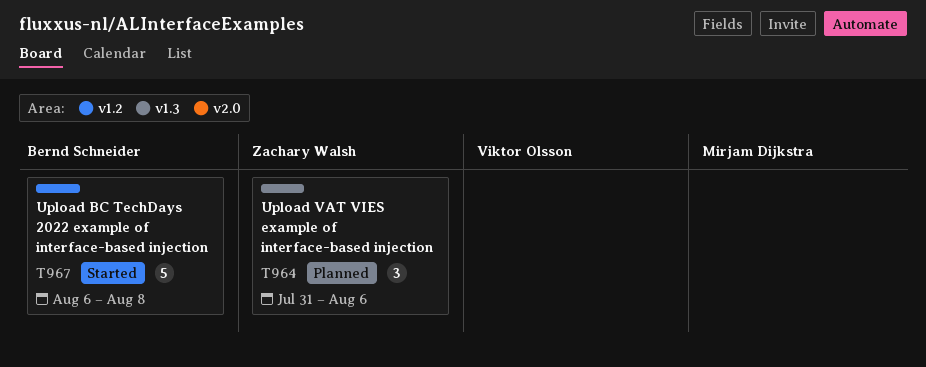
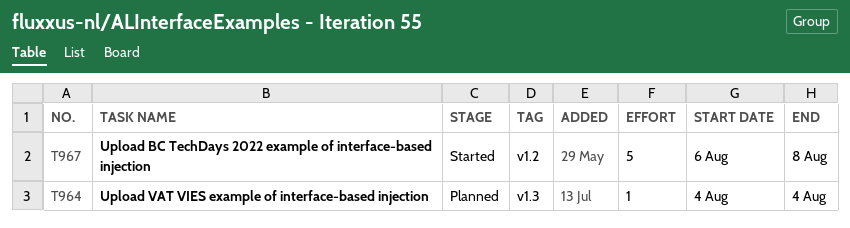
T964, estimate: 3 -> 1
T964, start: Jul 31 -> Aug 4
T964, due: Aug 6 -> Aug 4

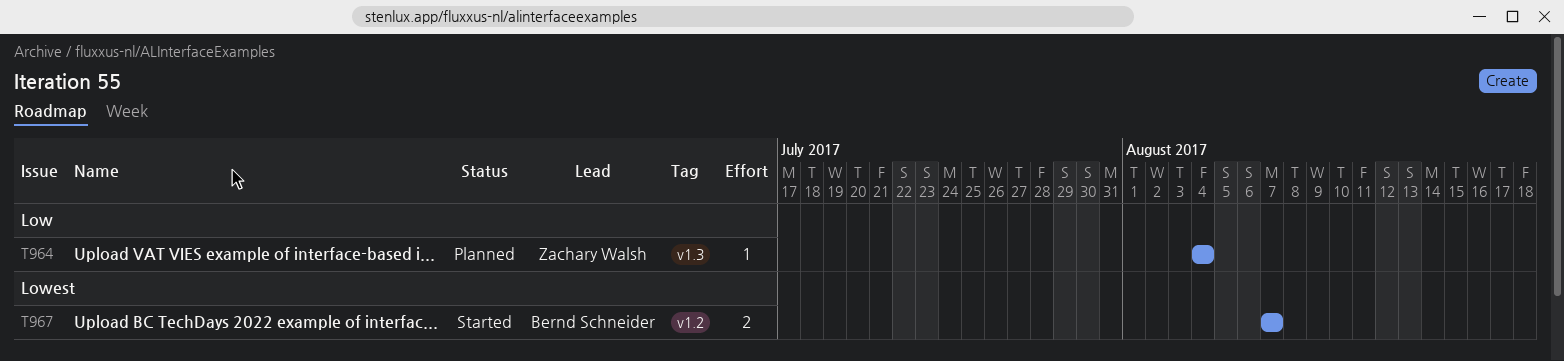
T967, estimate: 5 -> 2
T967, start: Aug 6 -> Aug 7
T967, due: Aug 8 -> Aug 7

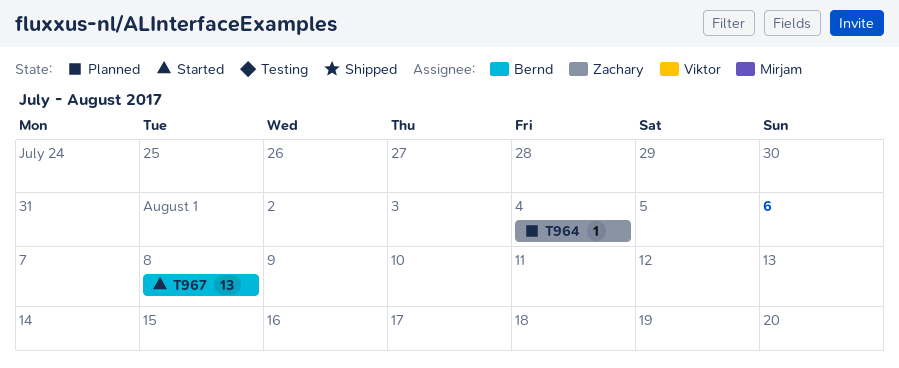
T967, estimate: 2 -> 13
T967, start: Aug 7 -> Aug 8
T967, due: Aug 7 -> Aug 8

